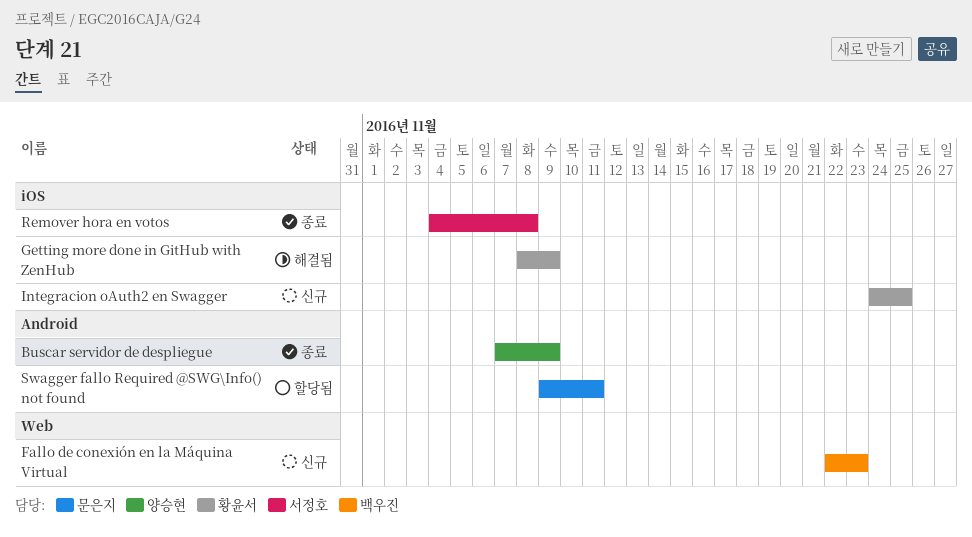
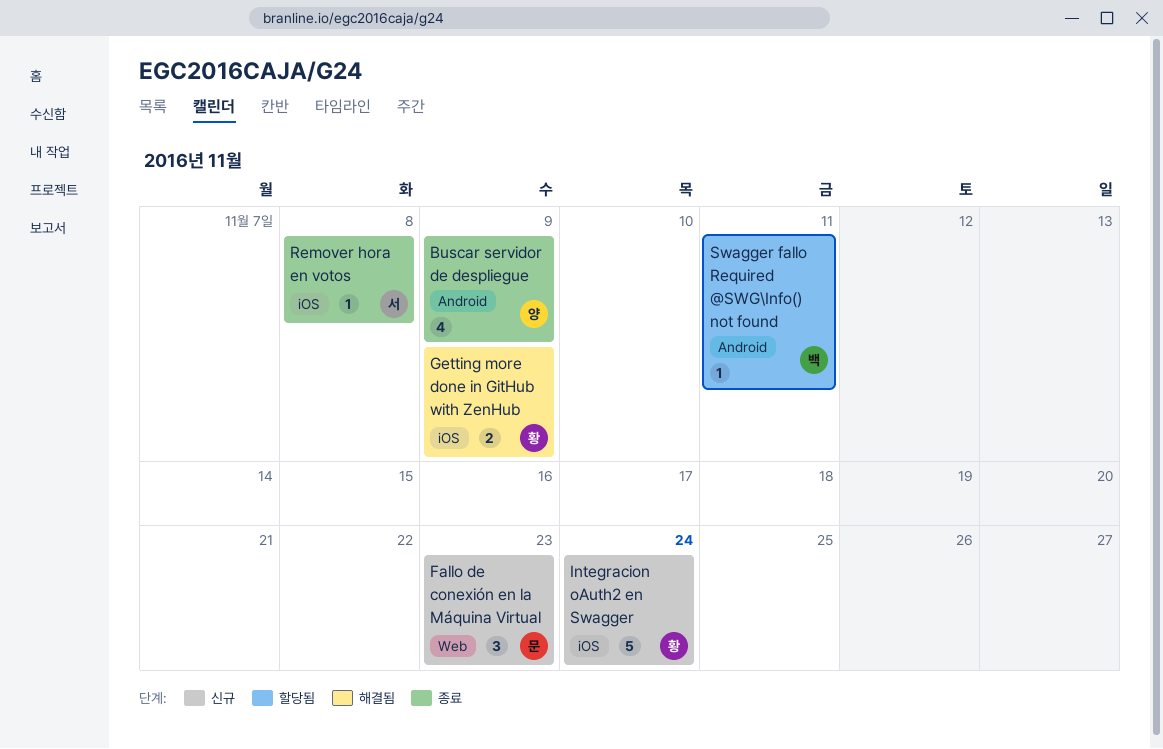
Fallo de conexión en la Máquina Virtual, owner: 백우진 -> 문은지
Integracion oAuth2 en Swagger, due: Nov 25 -> Nov 24
Swagger fallo Required @SWG\Info() not found, owner: 문은지 -> 백우진

